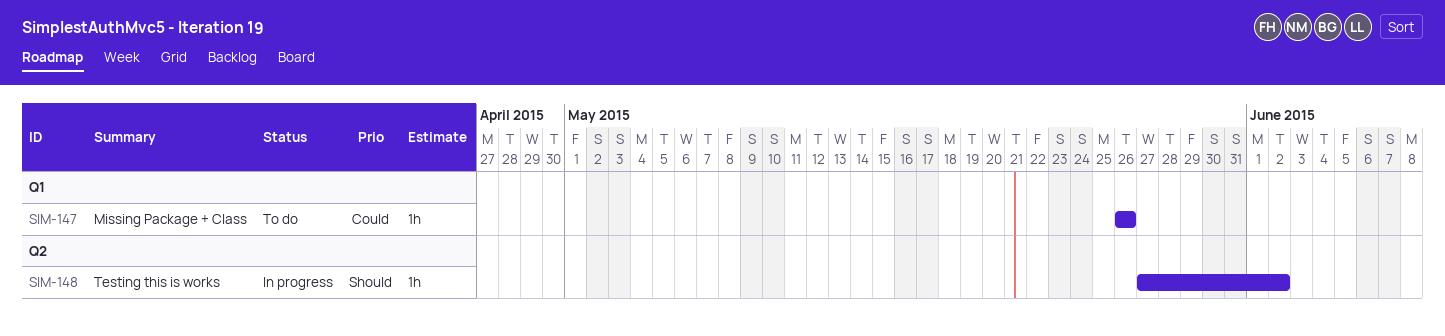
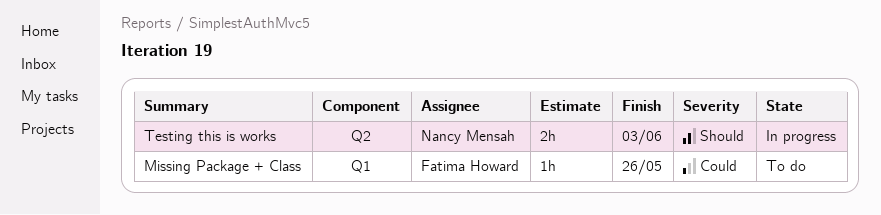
Testing this is works, estimate: 1h -> 2h
Testing this is works, due: Jun 2 -> Jun 3

